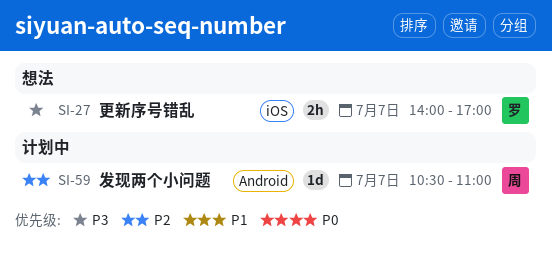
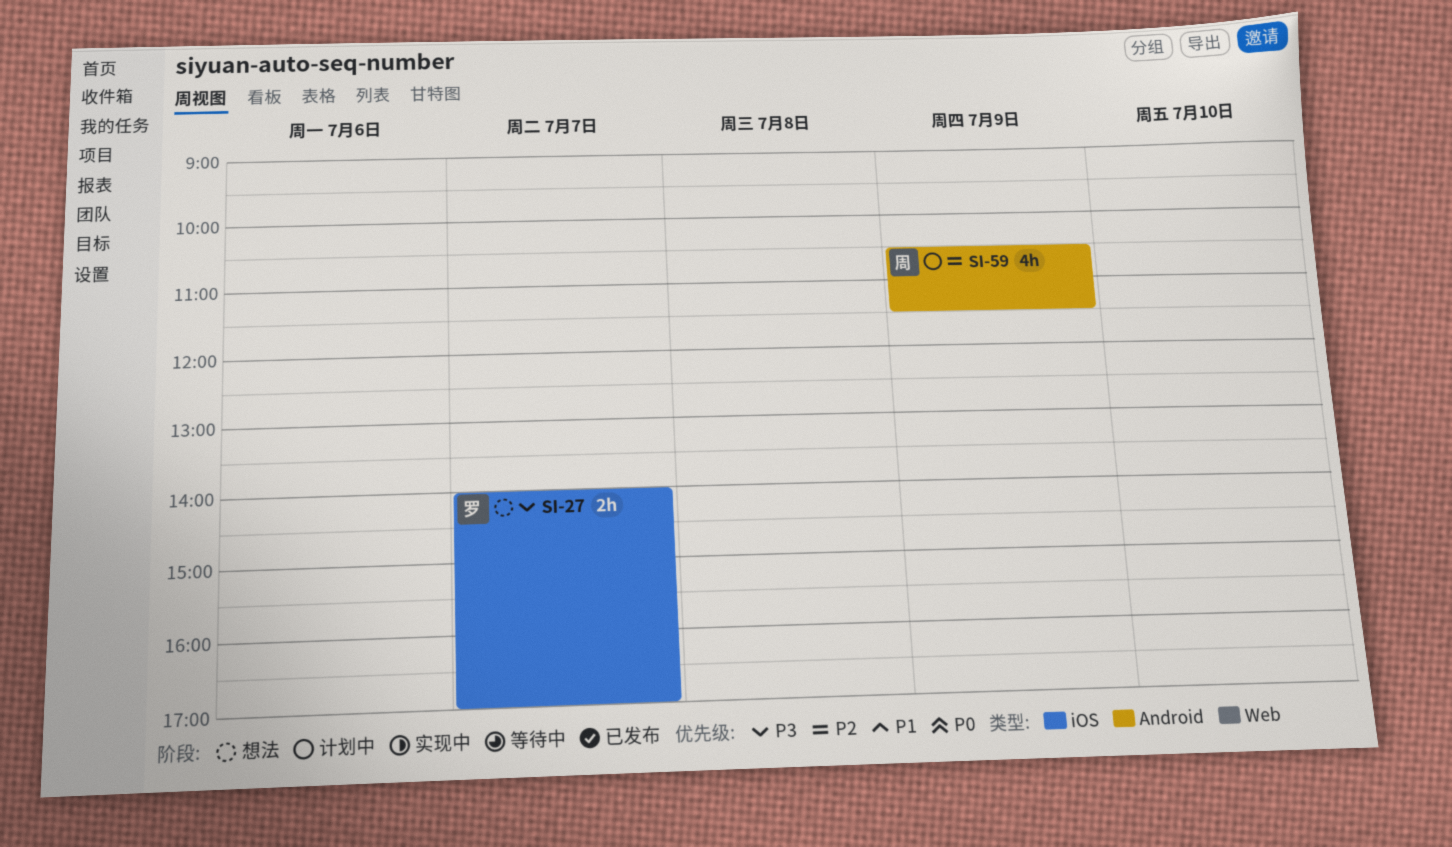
SI-59, estimate: 1d -> 4h
SI-59, day: Jul 7 -> Jul 9
SI-59, ends: 11:00 -> 11:30

